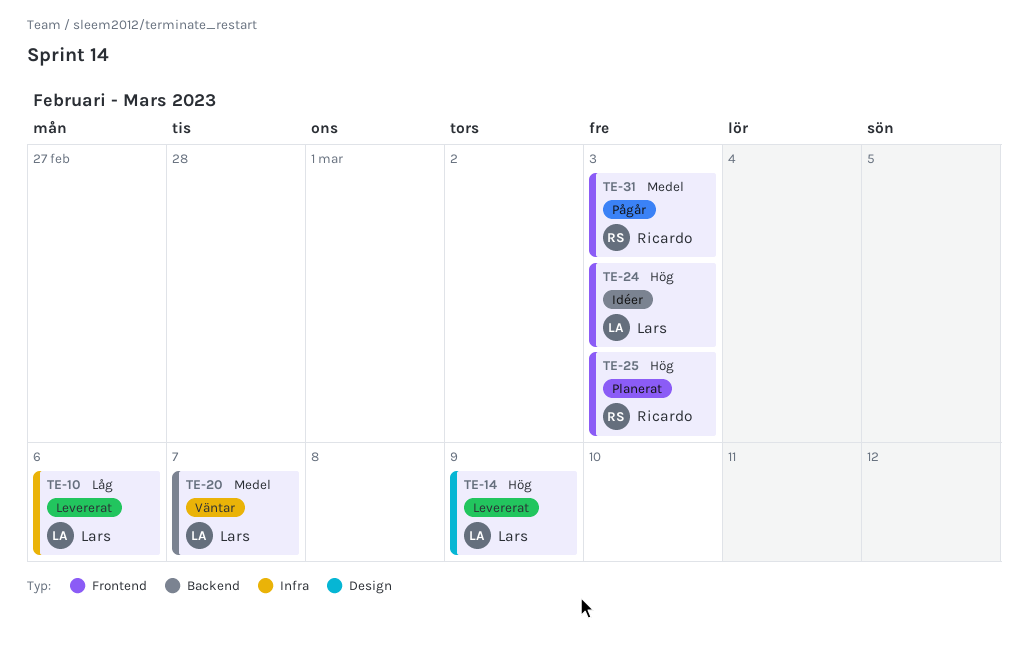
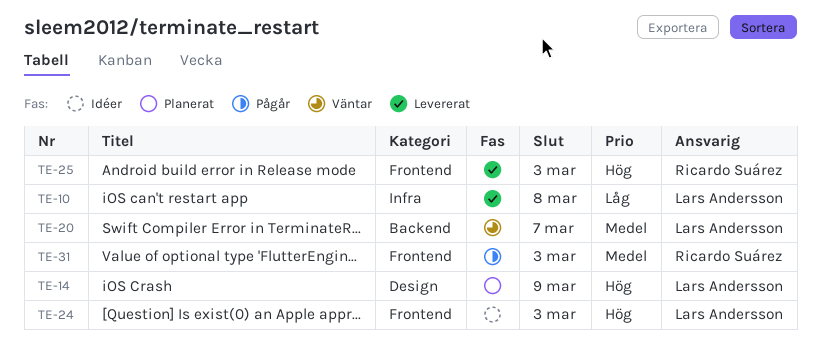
TE-10, due: Mar 6 -> Mar 8
TE-14, status: Levererat -> Planerat
TE-25, status: Planerat -> Levererat

